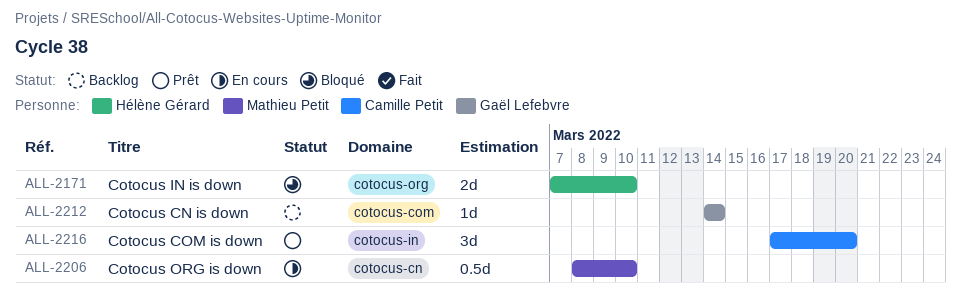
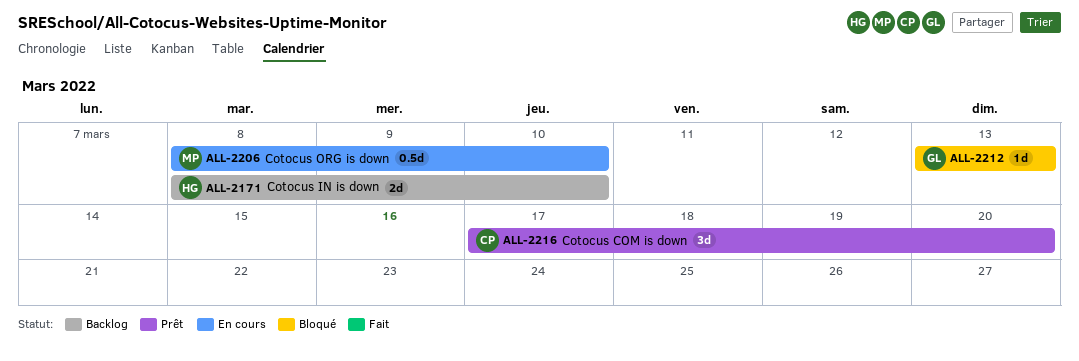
ALL-2171, status: Bloqué -> Backlog
ALL-2171, start: Mar 7 -> Mar 8
ALL-2212, status: Backlog -> Bloqué
ALL-2212, start: Mar 14 -> Mar 13
ALL-2212, due: Mar 14 -> Mar 13

